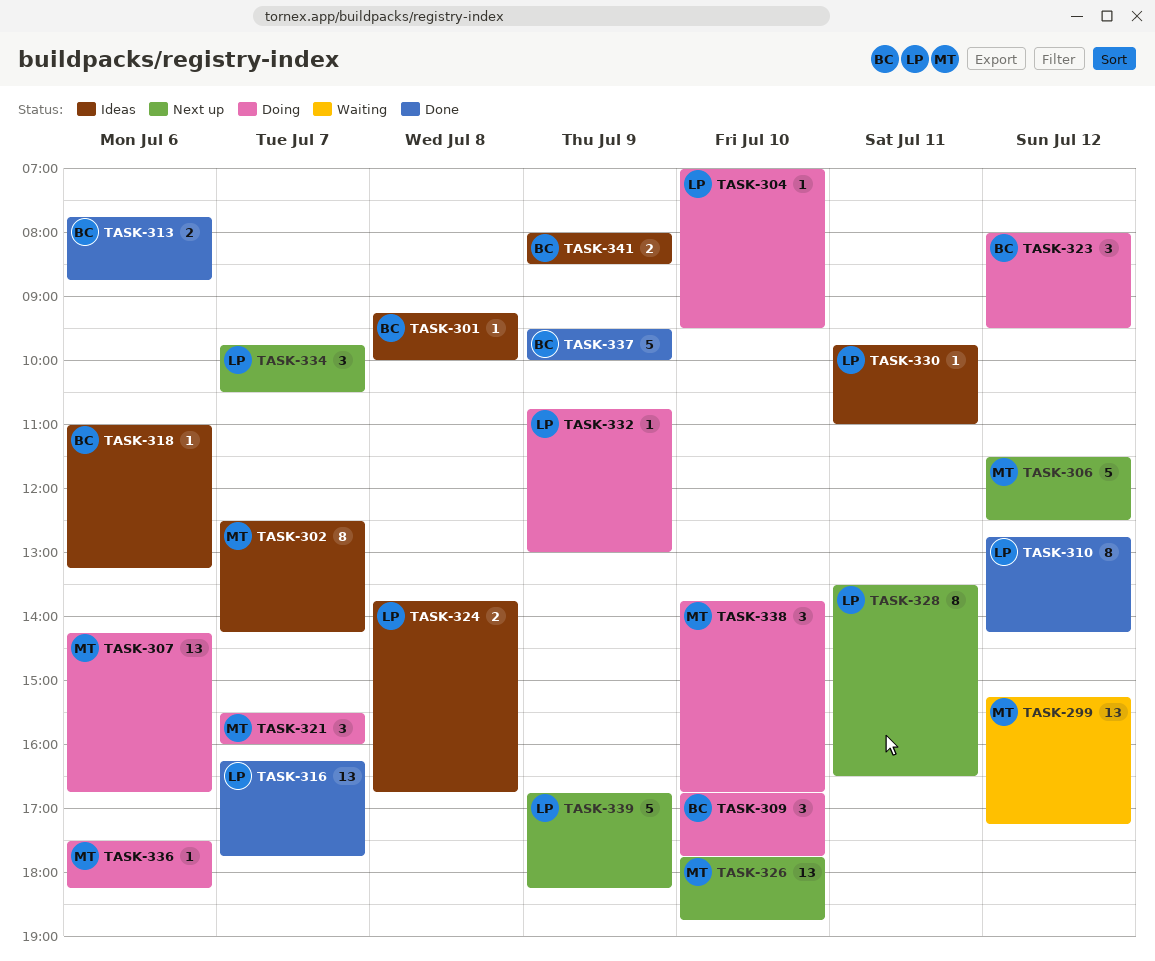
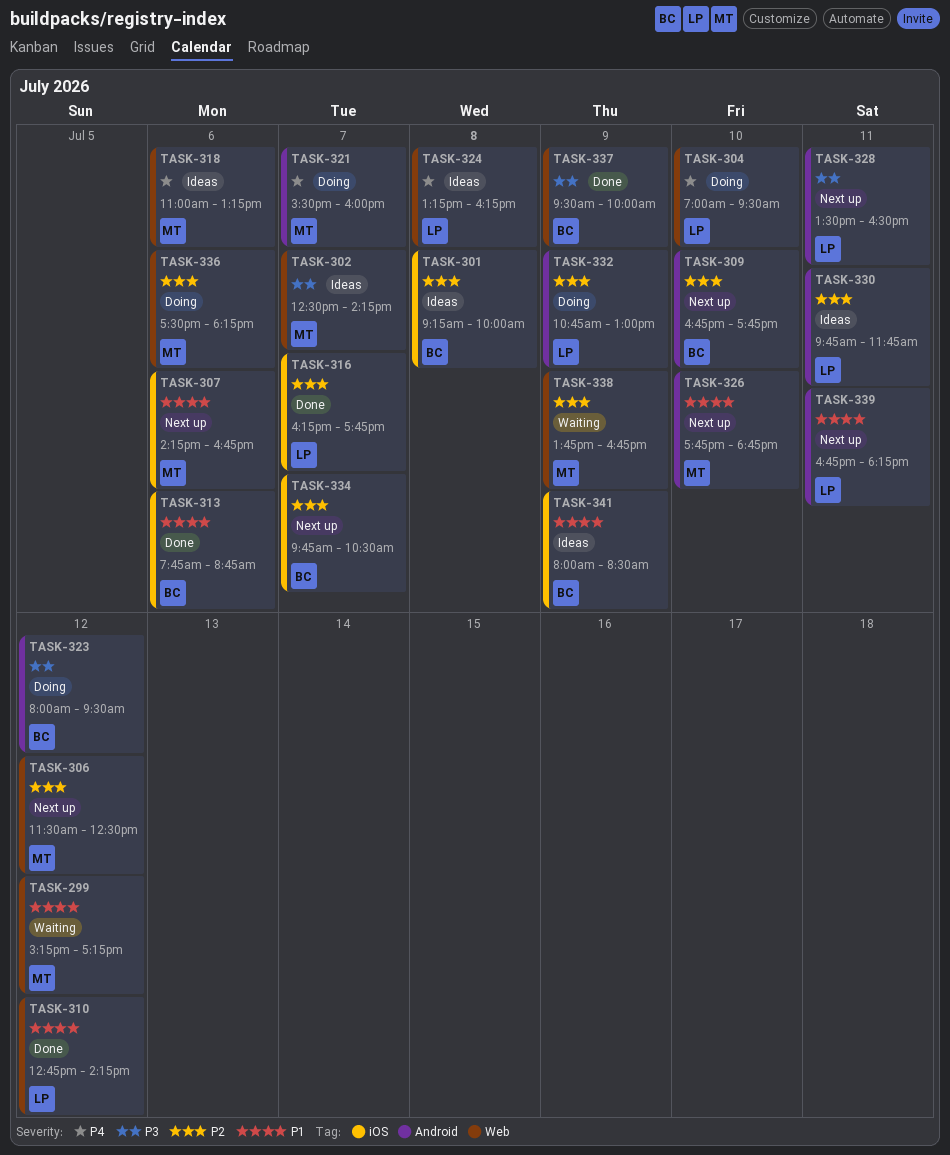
TASK-307, status: Doing -> Next up
TASK-309, status: Doing -> Next up
TASK-318, owner: BC -> MT
TASK-324, begins: 13:45 -> 13:15
TASK-324, ends: 16:45 -> 16:15
TASK-330, ends: 11:00 -> 11:45
TASK-334, owner: LP -> BC
TASK-338, status: Doing -> Waiting
TASK-338, day: Jul 10 -> Jul 9
TASK-339, day: Jul 9 -> Jul 11

